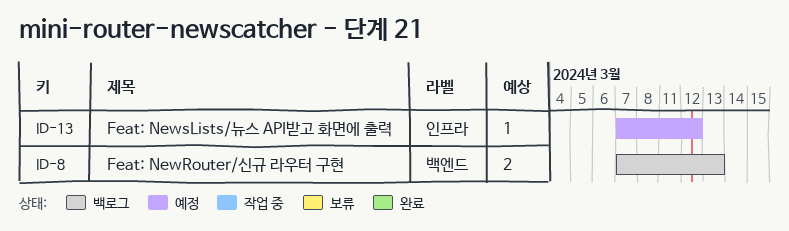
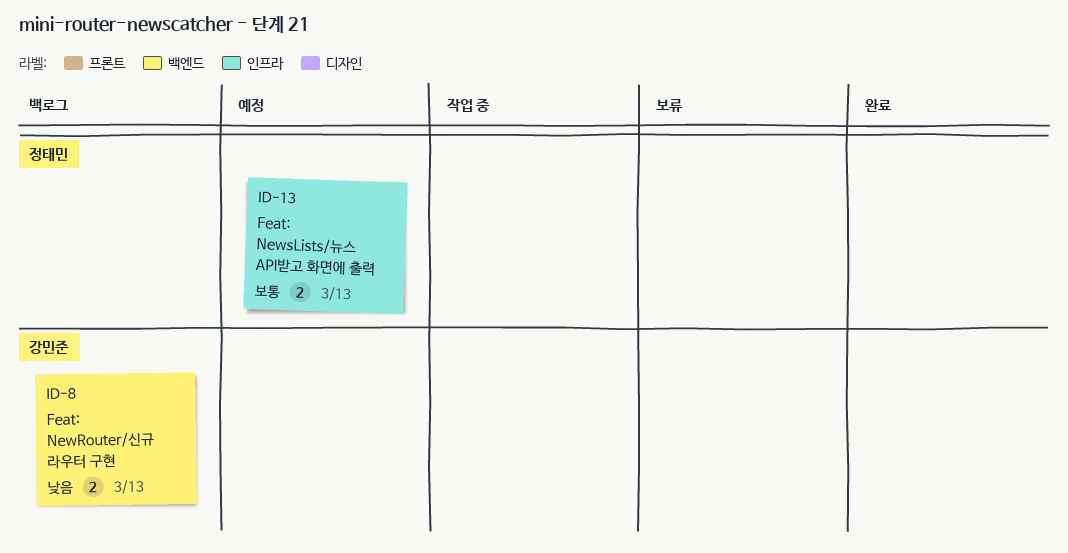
ID-13, estimate: 1 -> 2
ID-13, due: Mar 12 -> Mar 13

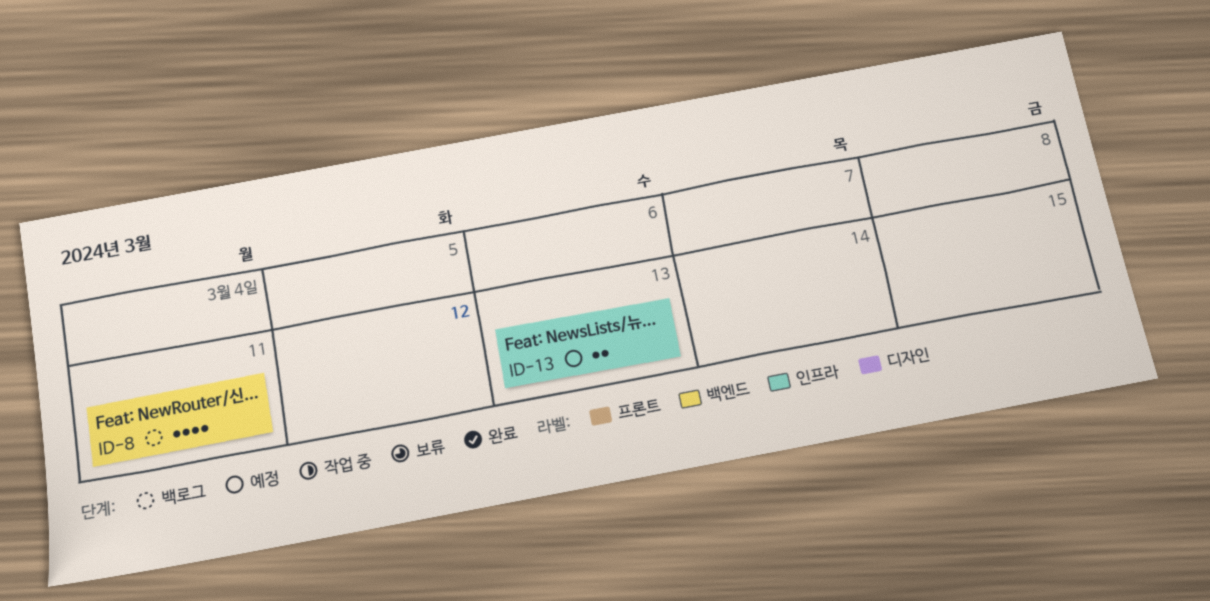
ID-8, estimate: 2 -> 4
ID-8, due: Mar 13 -> Mar 11

